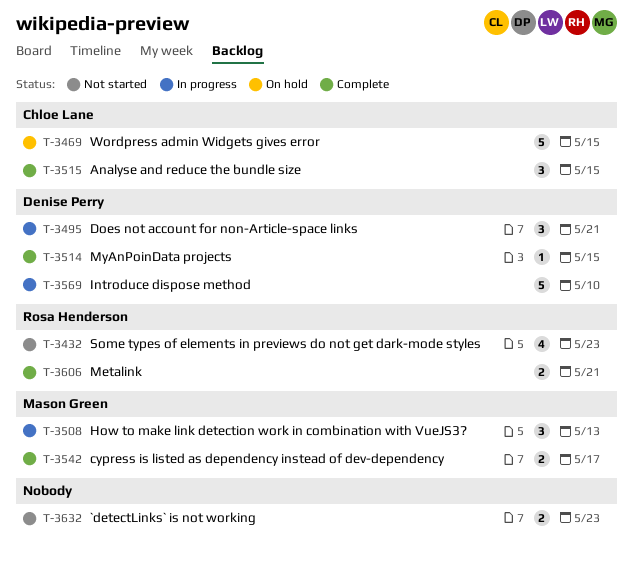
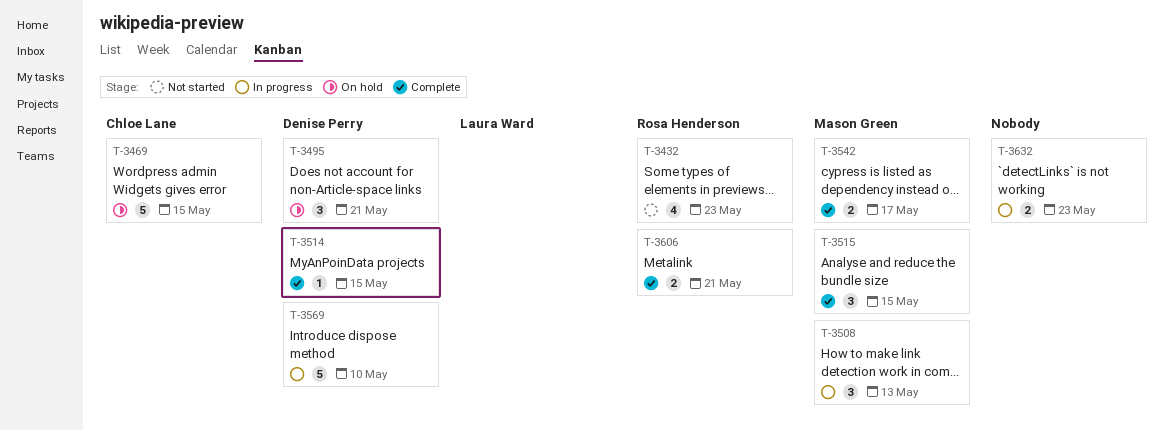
T-3495, status: In progress -> On hold
T-3515, owner: Chloe Lane -> Mason Green
T-3632, status: Not started -> In progress

